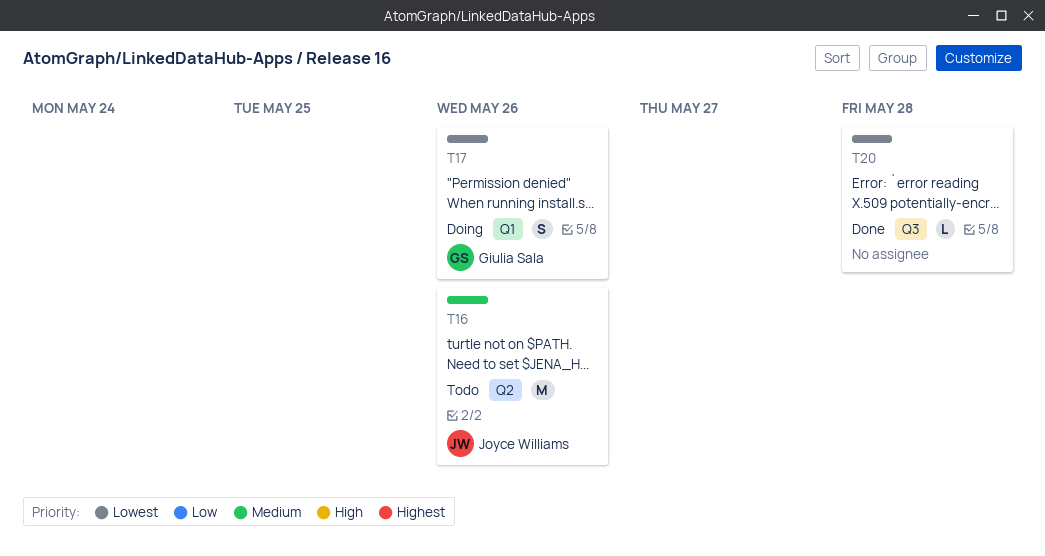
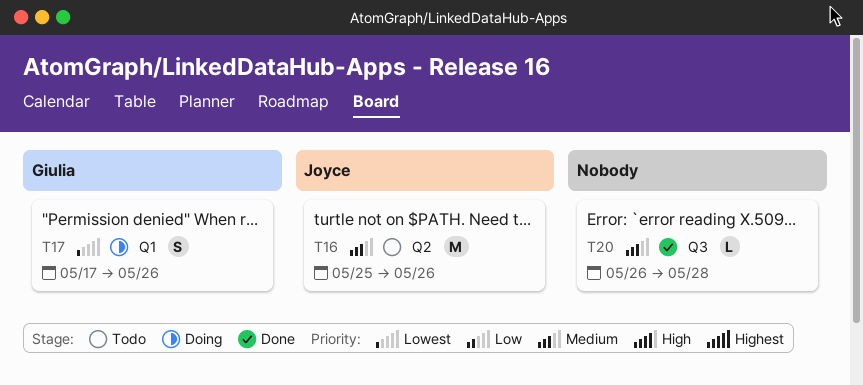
T20, priority: Lowest -> Medium

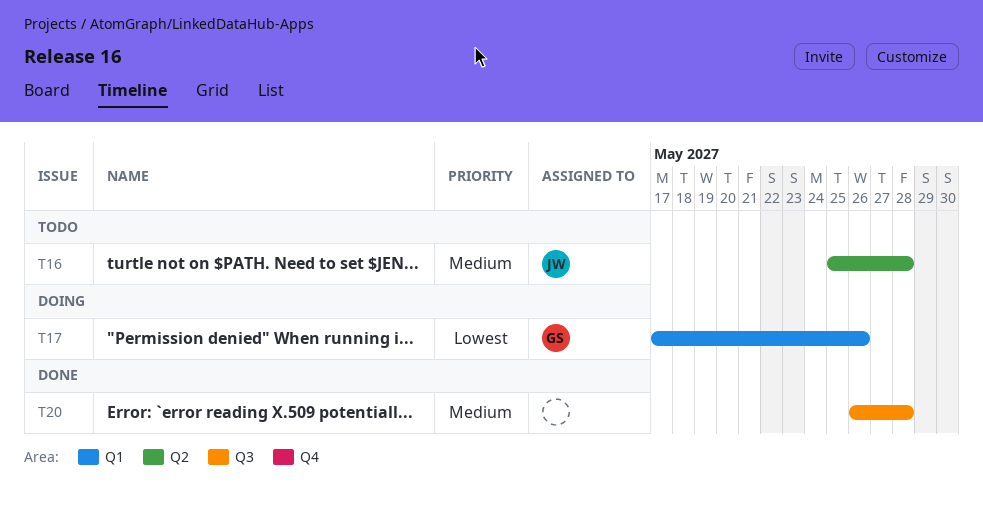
T16, due: May 26 -> May 28

